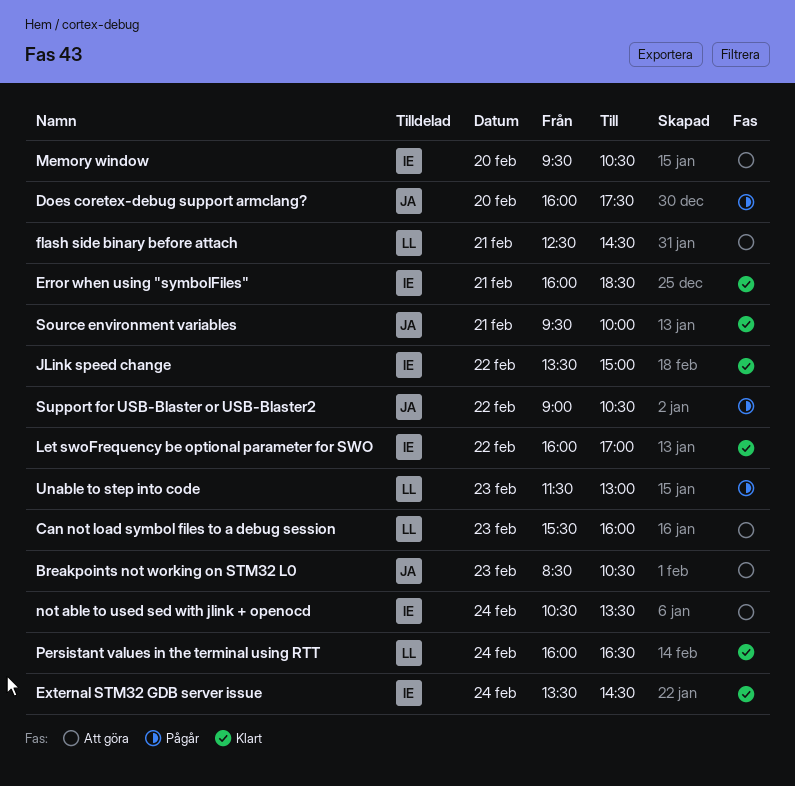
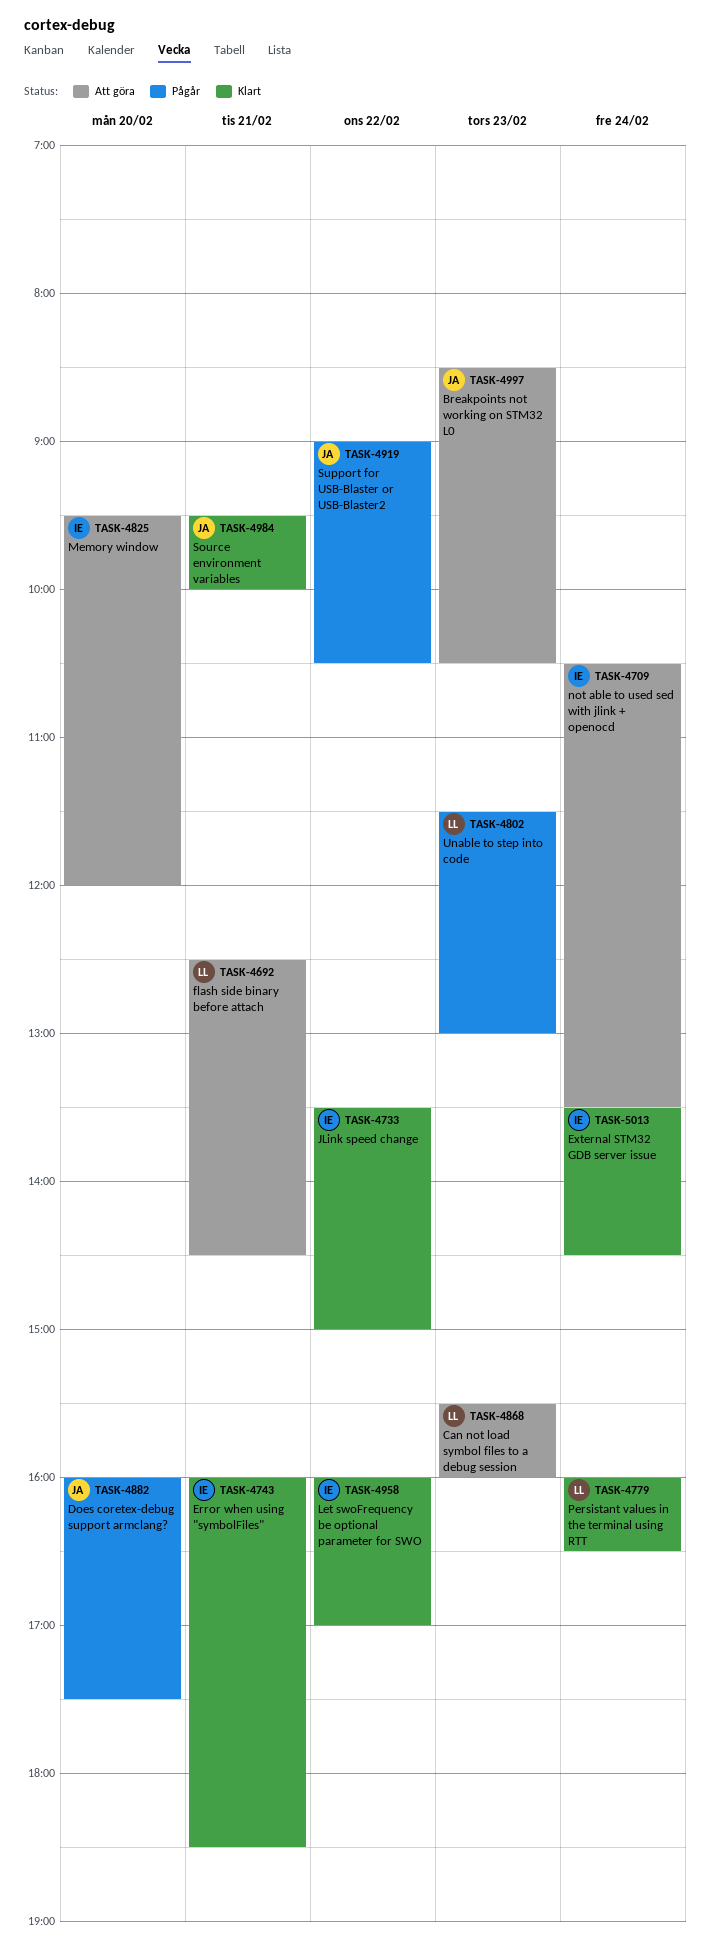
Memory window, ends: 10:30 -> 12:00

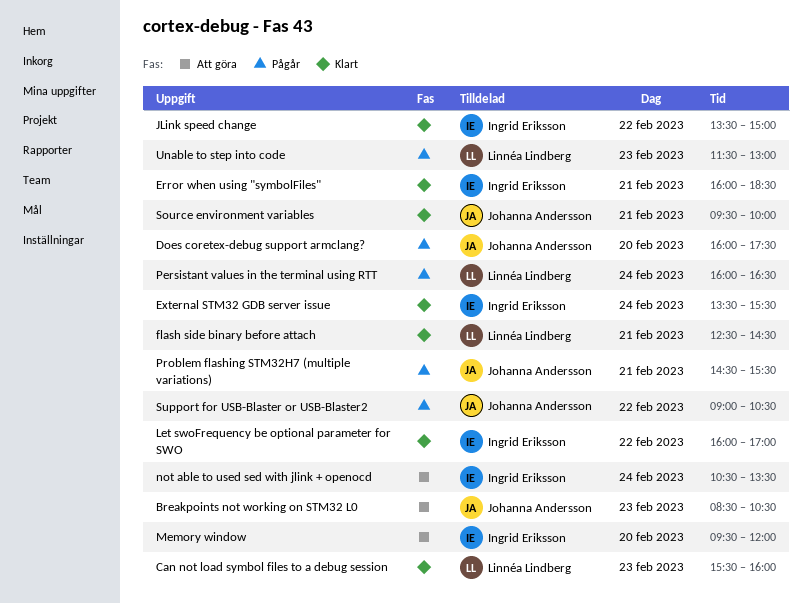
Can not load symbol files to a debug session, status: Att göra -> Klart
External STM32 GDB server issue, ends: 14:30 -> 15:30
flash side binary before attach, status: Att göra -> Klart
Persistant values in the terminal using RTT, status: Klart -> Pågår
Problem flashing STM32H7 (multiple variations): none -> present

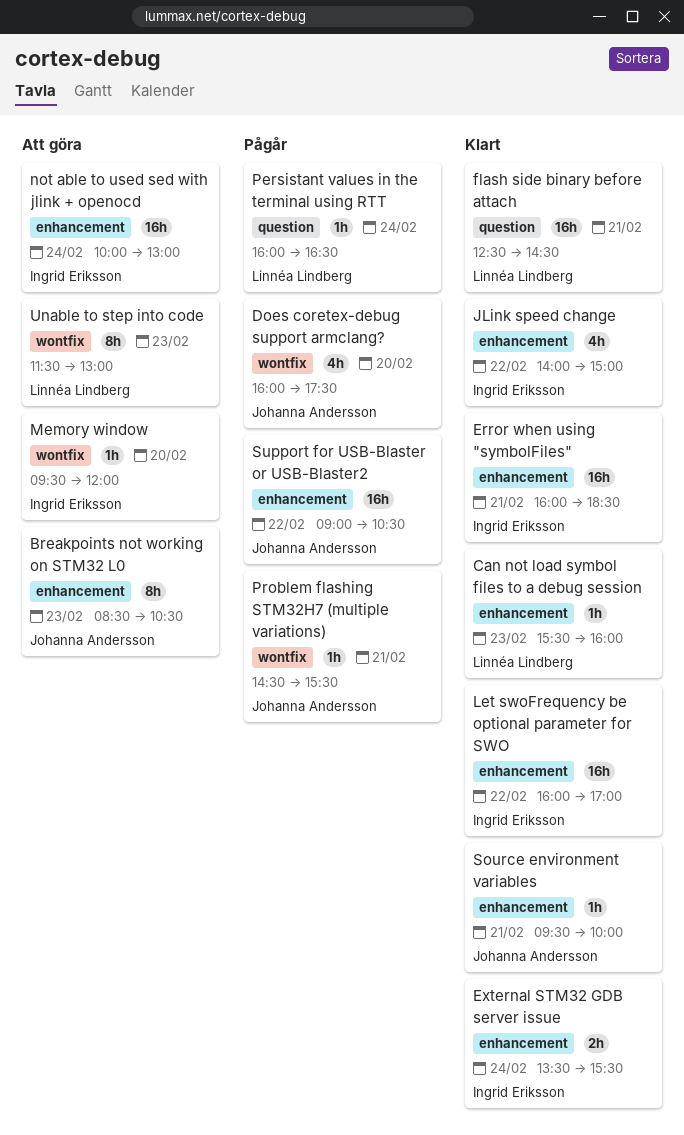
JLink speed change, begins: 13:30 -> 14:00
not able to used sed with jlink + openocd, begins: 10:30 -> 10:00
not able to used sed with jlink + openocd, ends: 13:30 -> 13:00
Unable to step into code, status: Pågår -> Att göra

